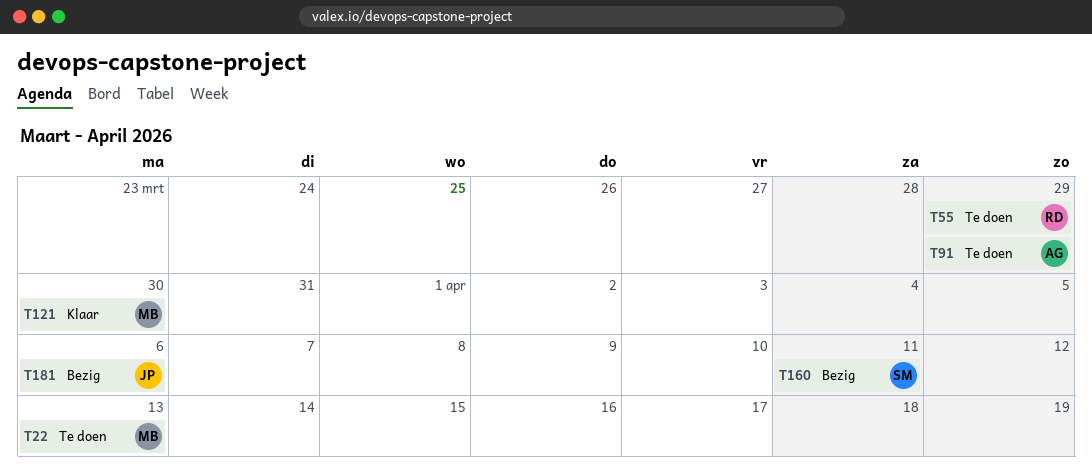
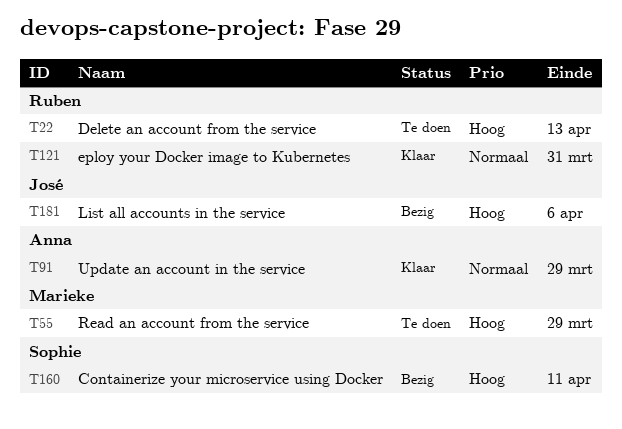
T22, owner: Marieke -> Ruben
T55, owner: Ruben -> Marieke
T91, status: Te doen -> Klaar
T121, owner: Marieke -> Ruben
T121, due: Mar 30 -> Mar 31

